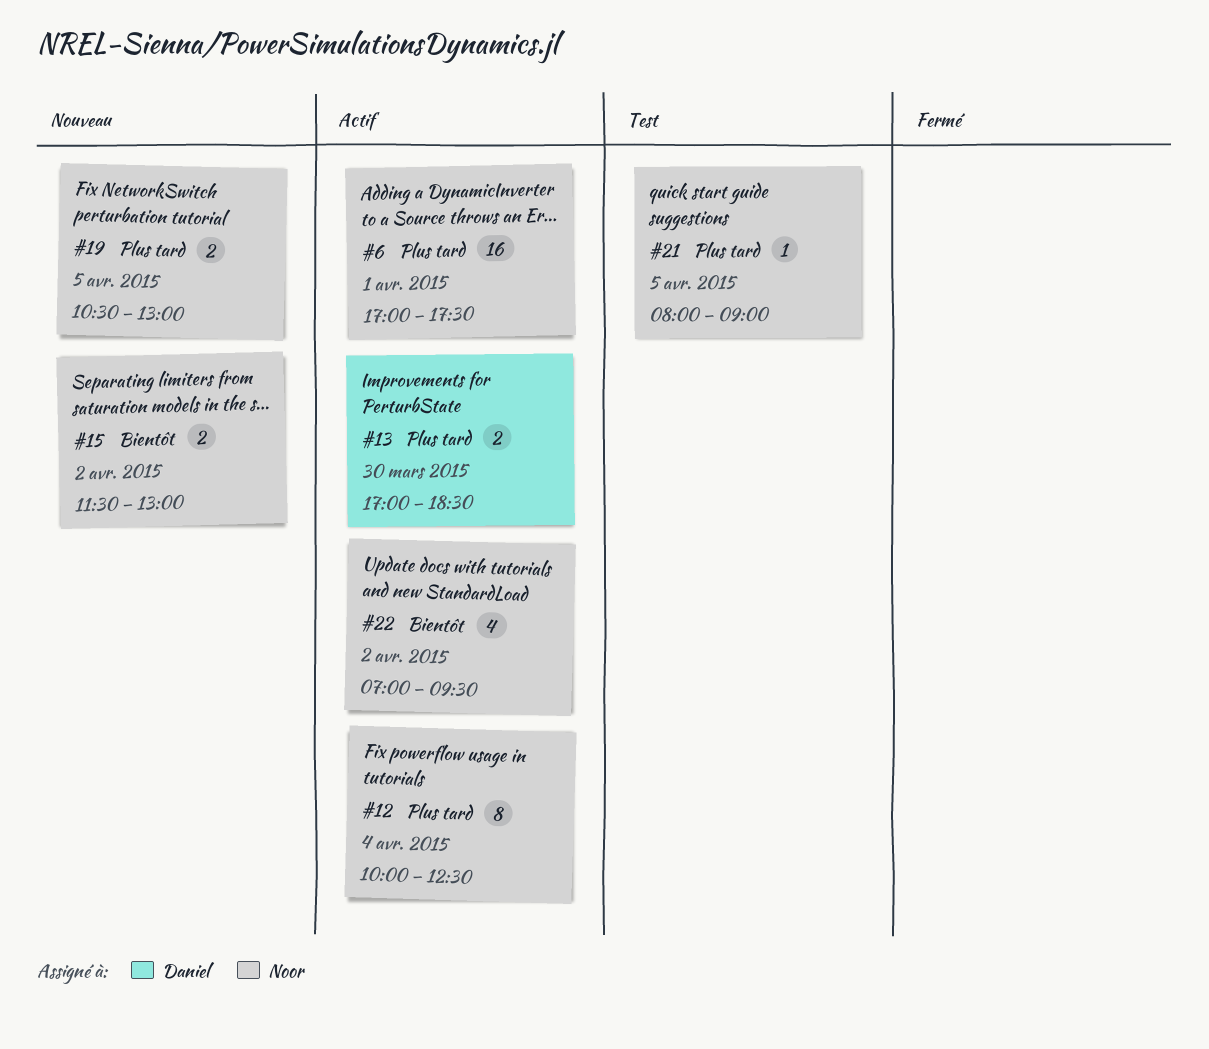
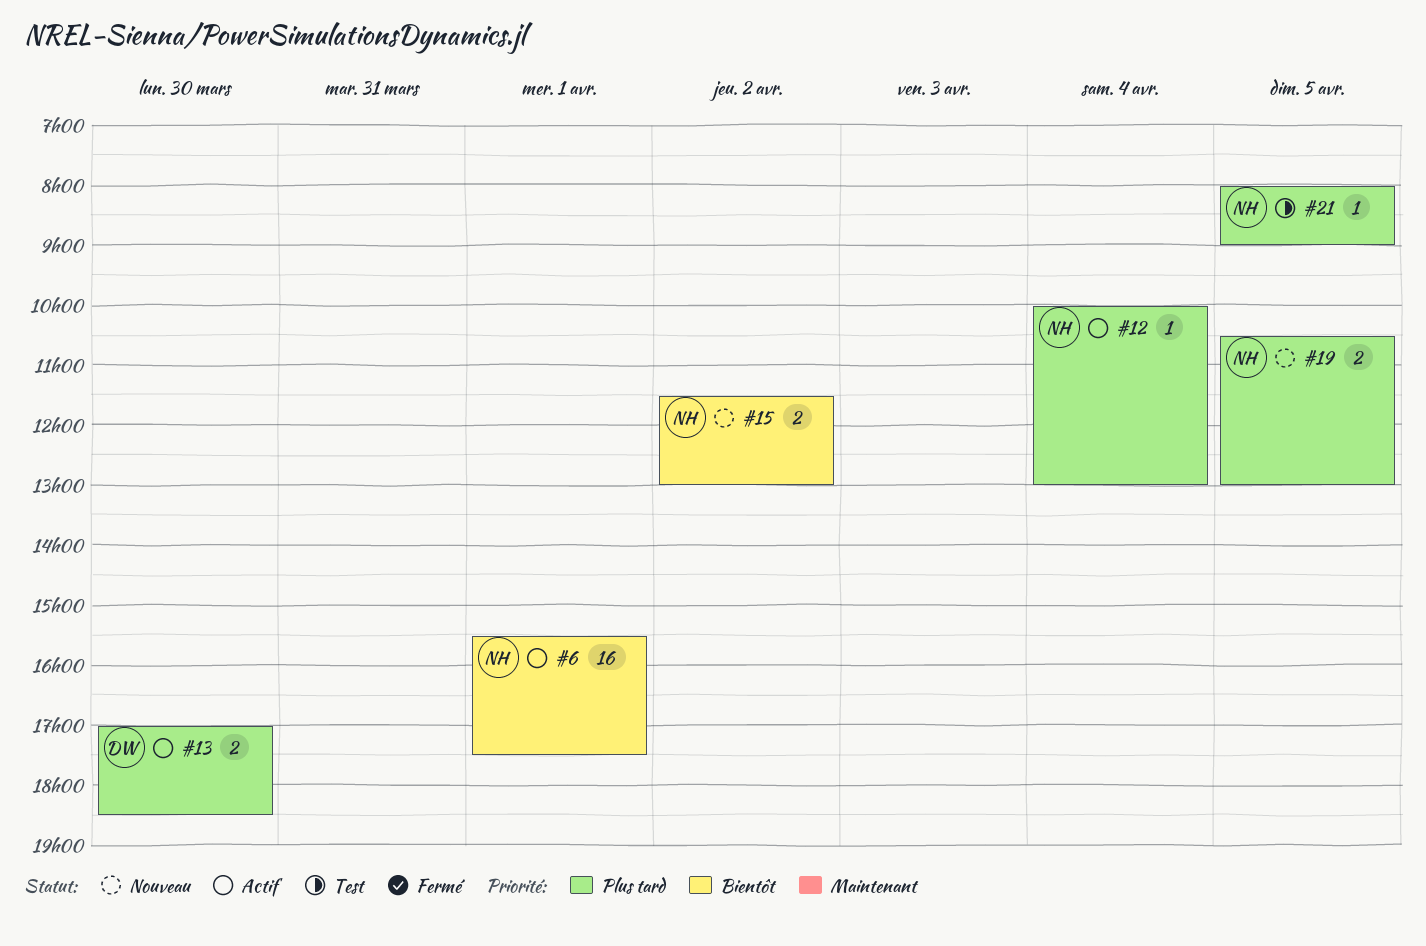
#6, priority: Plus tard -> Bientôt
#6, begins: 17:00 -> 15:30
#12, estimate: 8 -> 1
#12, ends: 12:30 -> 13:00
#22: present -> none

